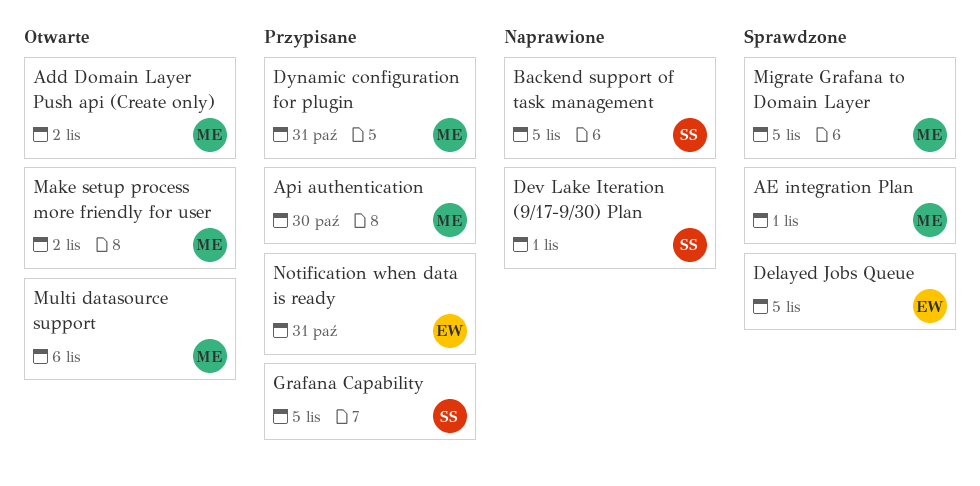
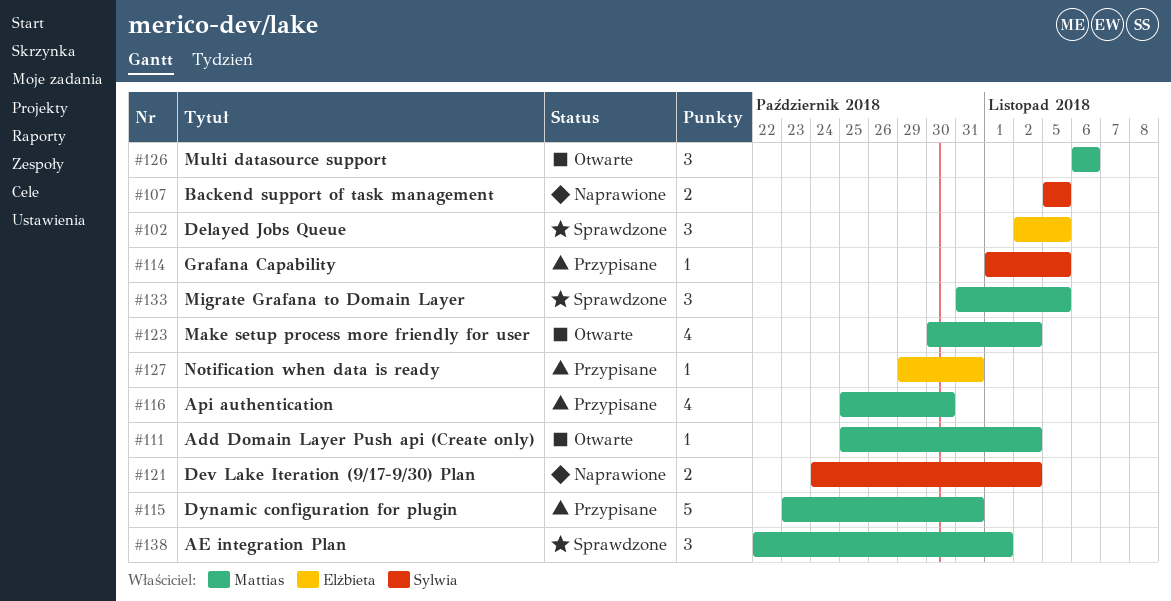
Dev Lake Iteration (9/17-9/30) Plan, due: Nov 1 -> Nov 2

